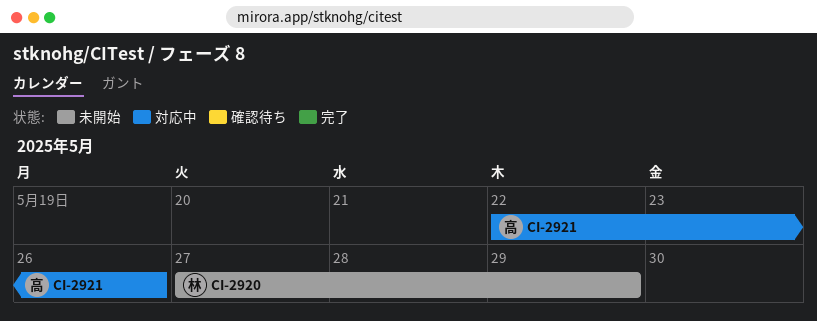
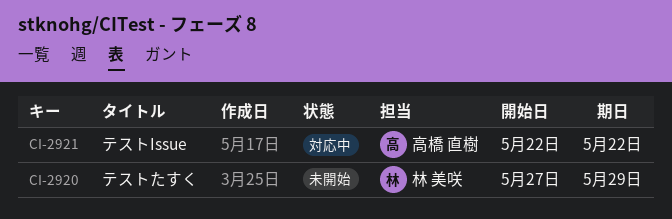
CI-2921, due: May 26 -> May 22

